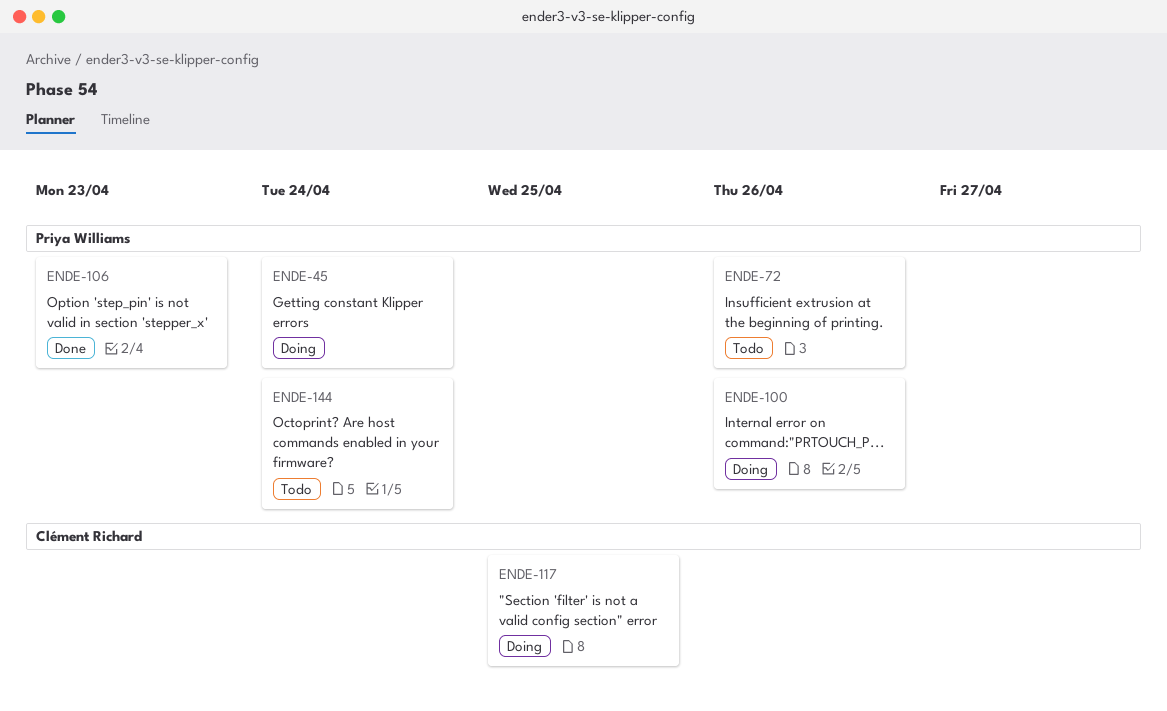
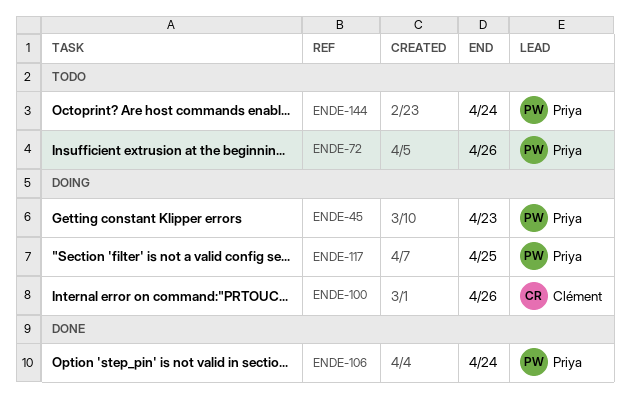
ENDE-45, due: Apr 24 -> Apr 23
ENDE-100, owner: Priya Williams -> Clément Richard
ENDE-106, due: Apr 23 -> Apr 24
ENDE-117, owner: Clément Richard -> Priya Williams

